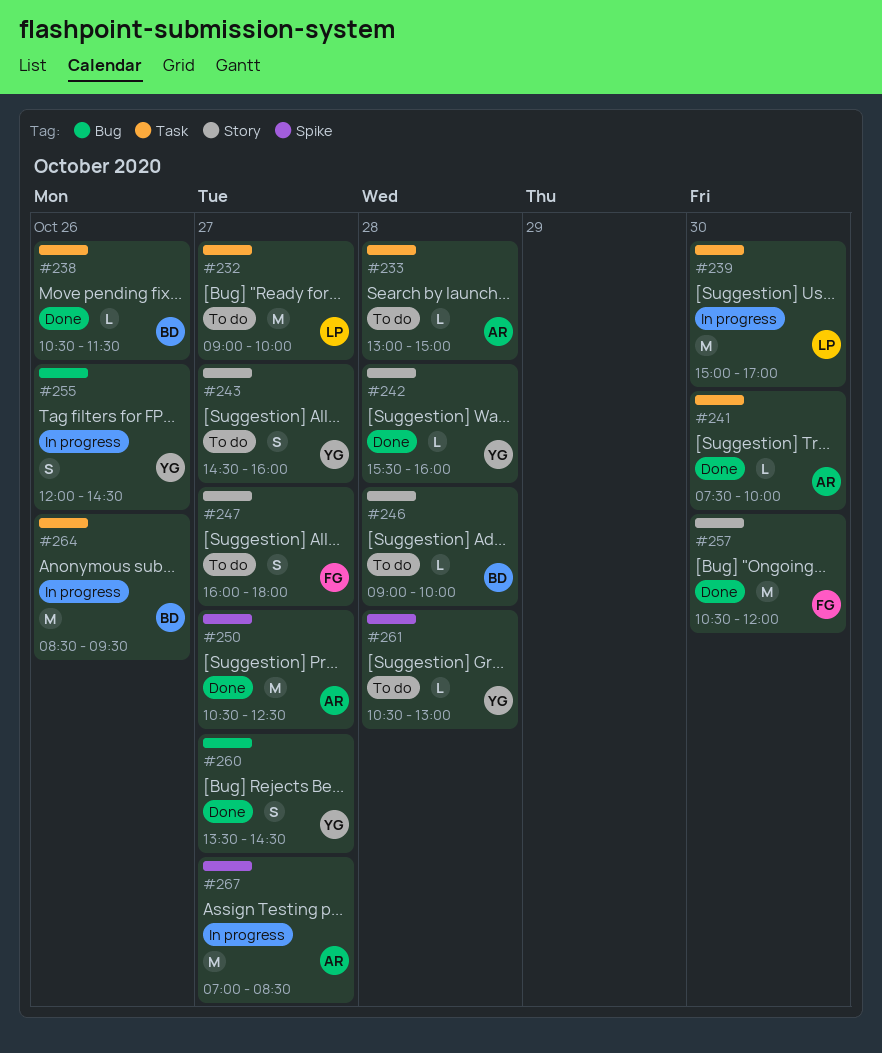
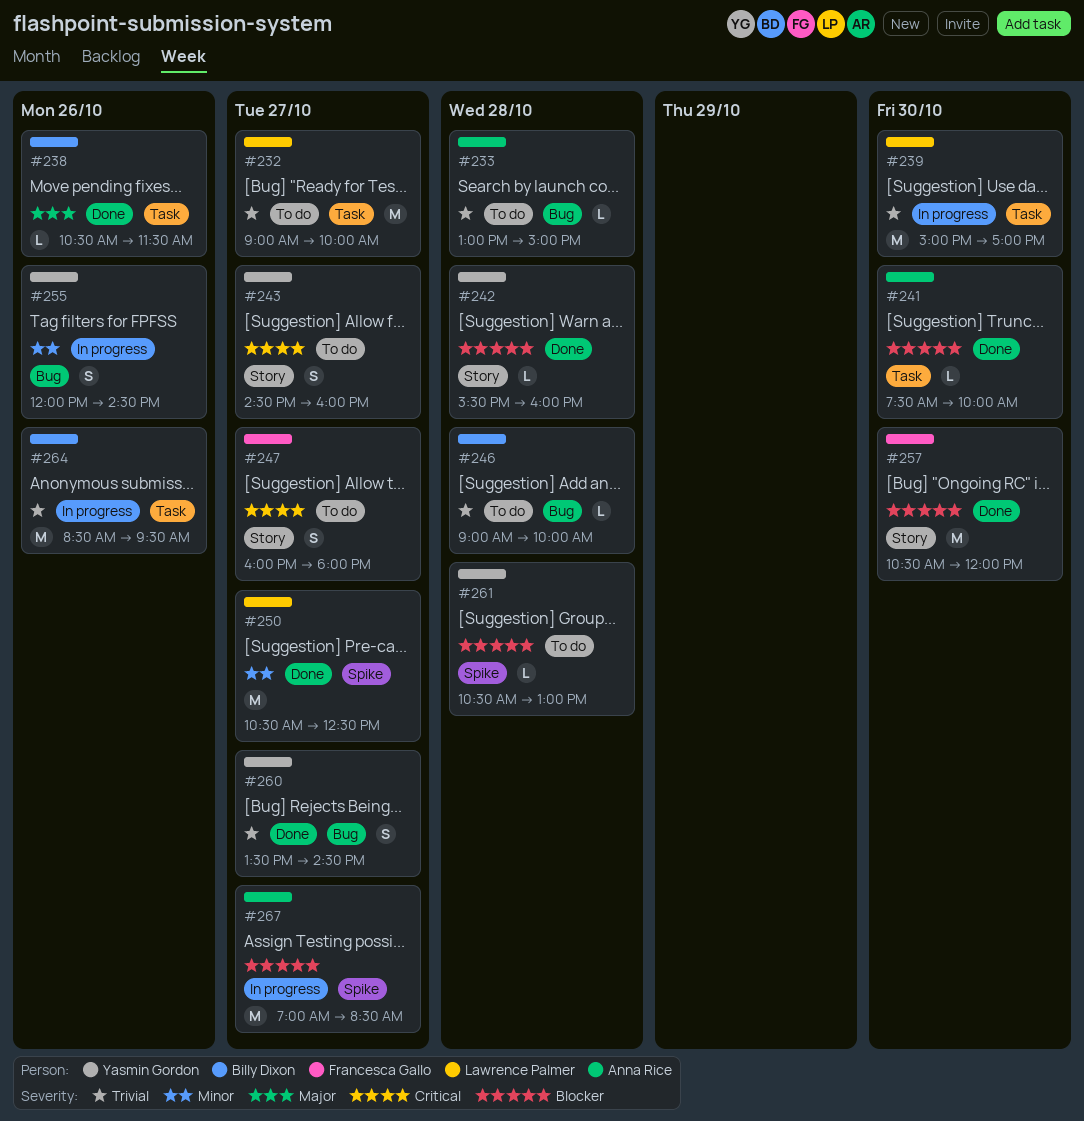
#233, label: Task -> Bug
#246, label: Story -> Bug
#250, owner: Anna Rice -> Lawrence Palmer

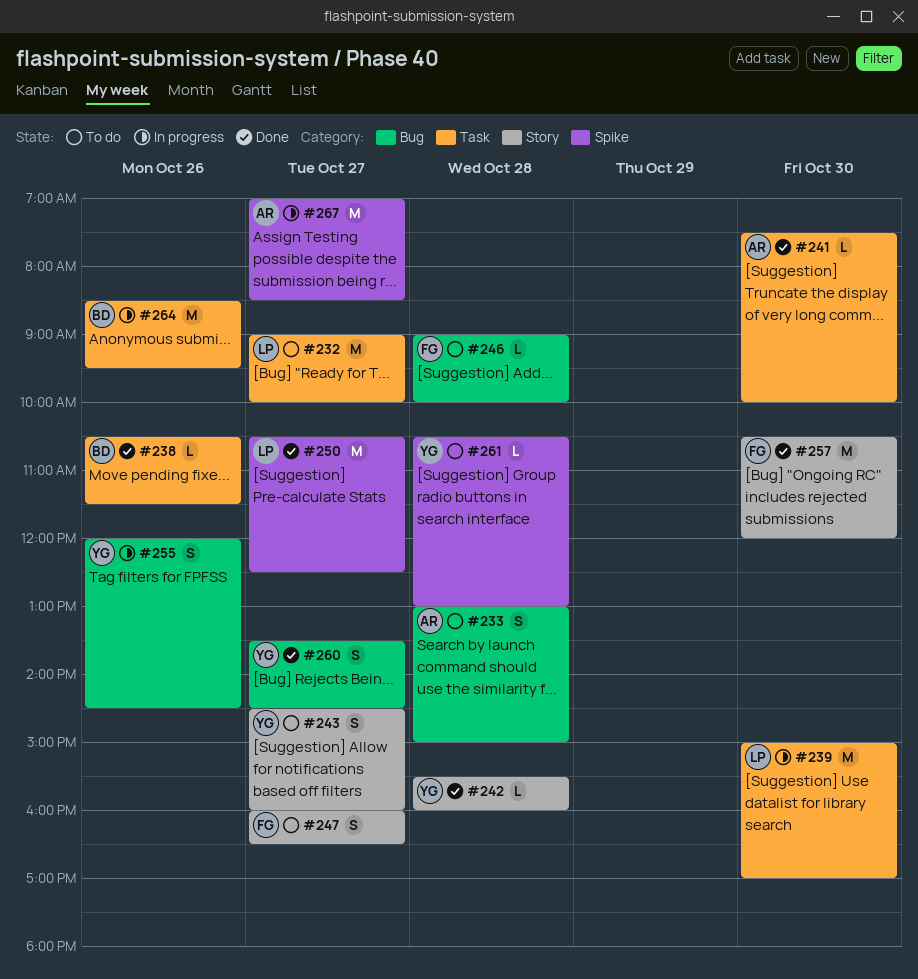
#233, estimate: L -> S
#246, owner: Billy Dixon -> Francesca Gallo
#247, ends: 18:00 -> 16:30

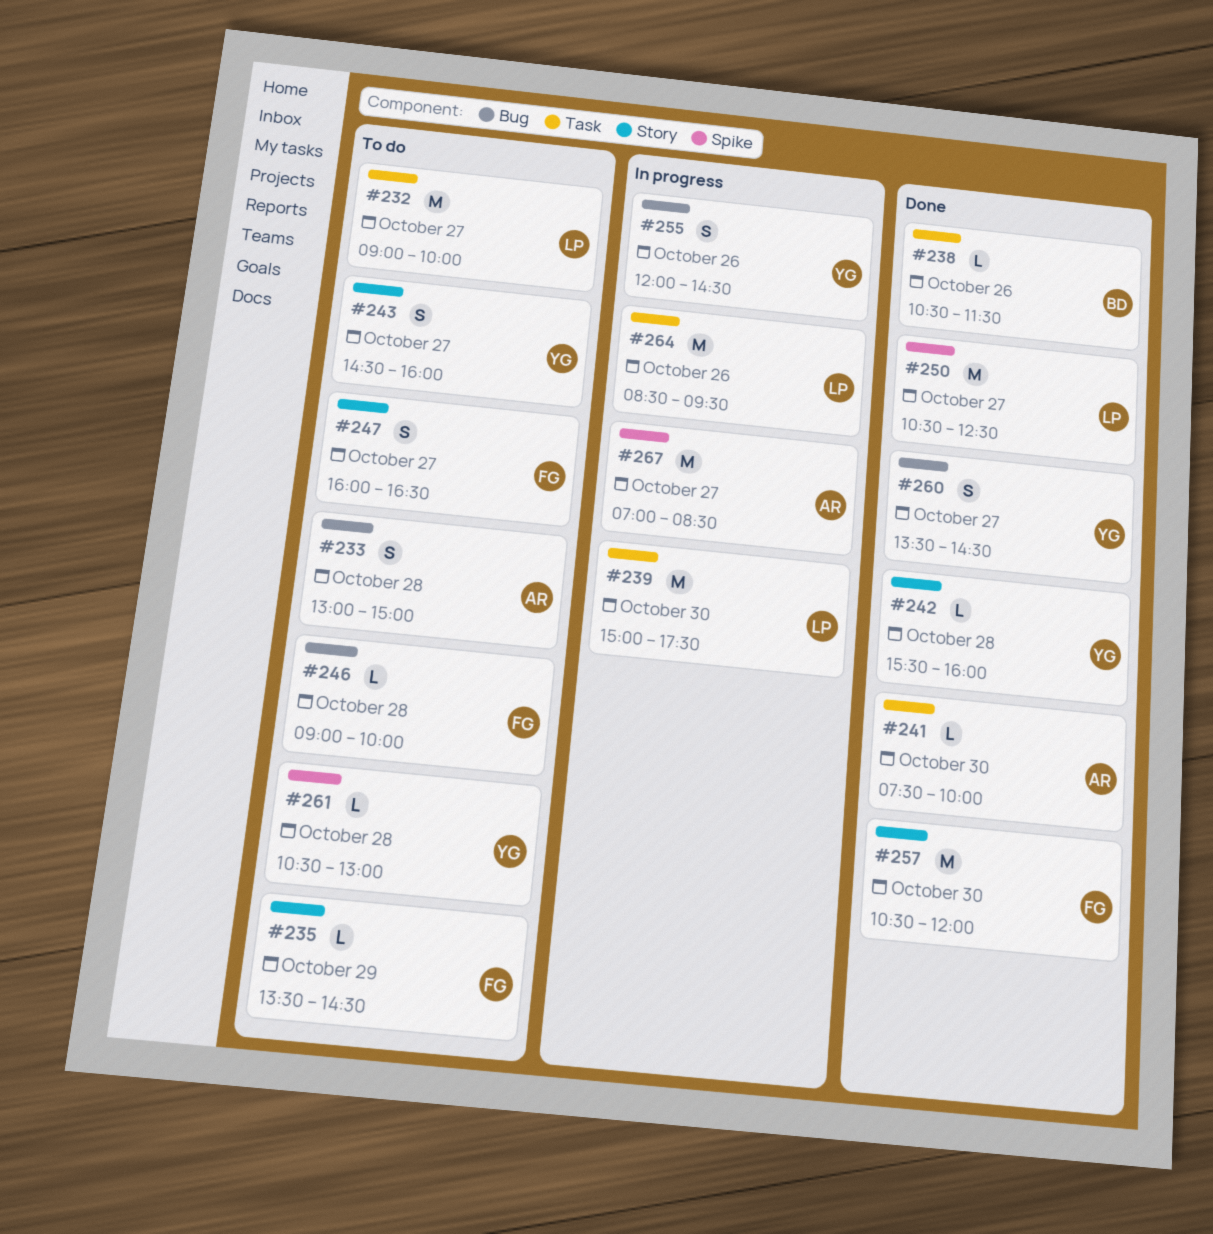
#235: none -> present
#239, ends: 17:00 -> 17:30
#264, owner: BD -> LP

